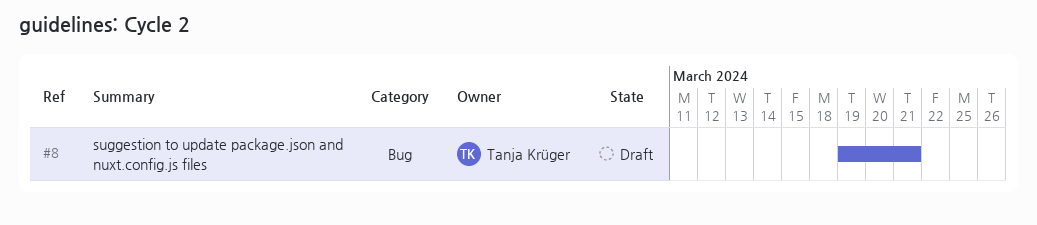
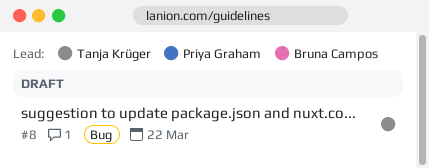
#8, due: Mar 21 -> Mar 22

